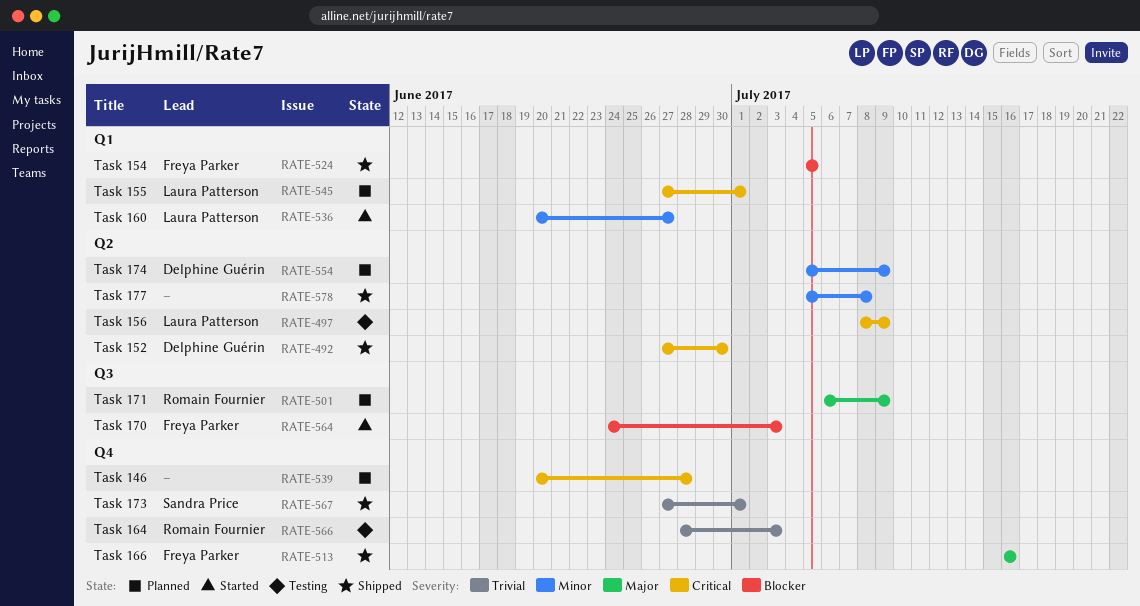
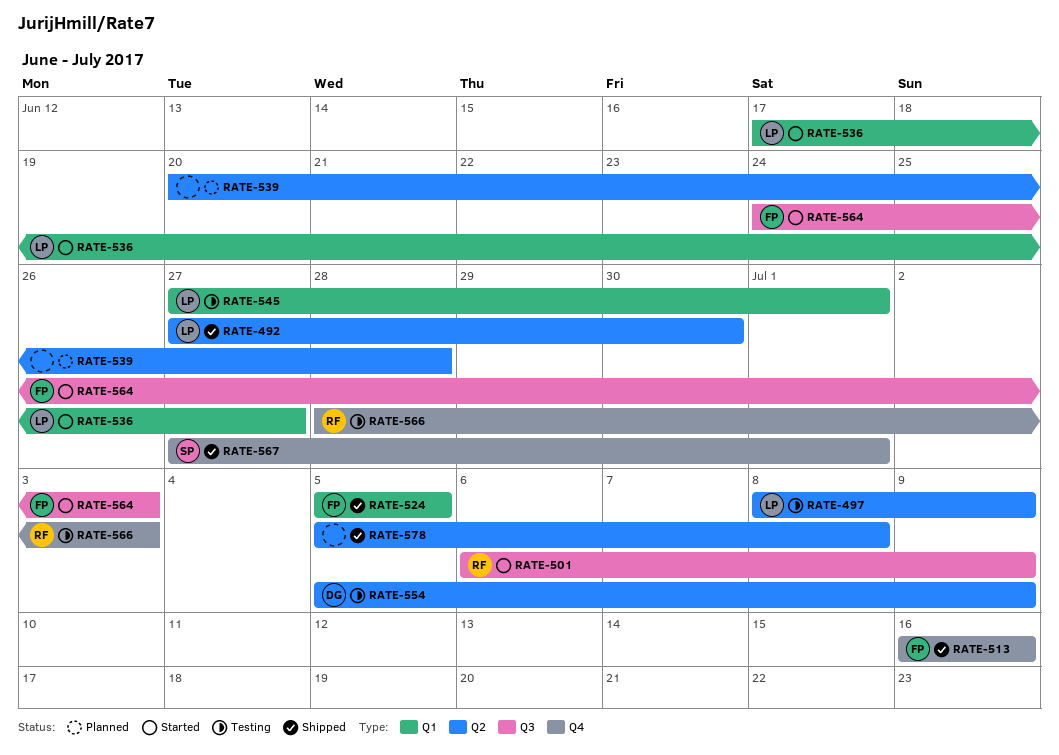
RATE-492, owner: Delphine Guérin -> Laura Patterson
RATE-501, status: Planned -> Started
RATE-536, start: Jun 20 -> Jun 17
RATE-539, label: Q4 -> Q2
RATE-545, status: Planned -> Testing
RATE-554, status: Planned -> Testing

